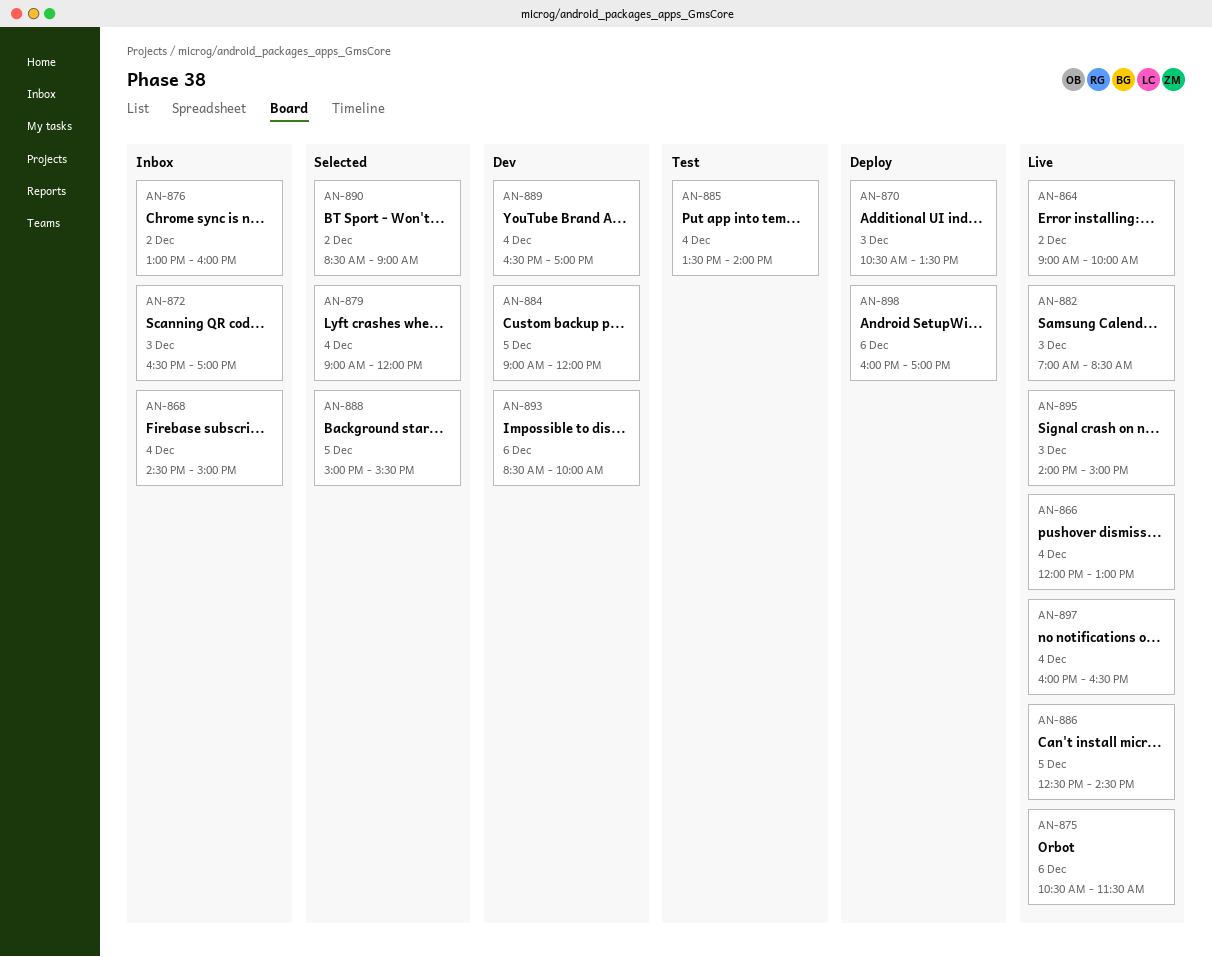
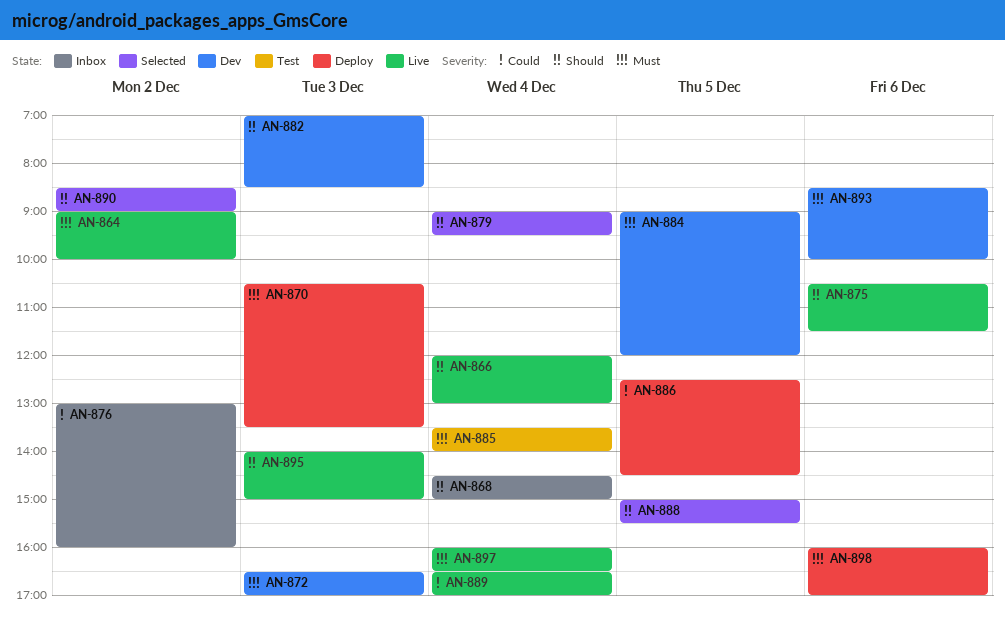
AN-872, status: Inbox -> Dev
AN-879, ends: 12:00 -> 09:30
AN-882, status: Live -> Dev
AN-886, status: Live -> Deploy
AN-889, status: Dev -> Live

